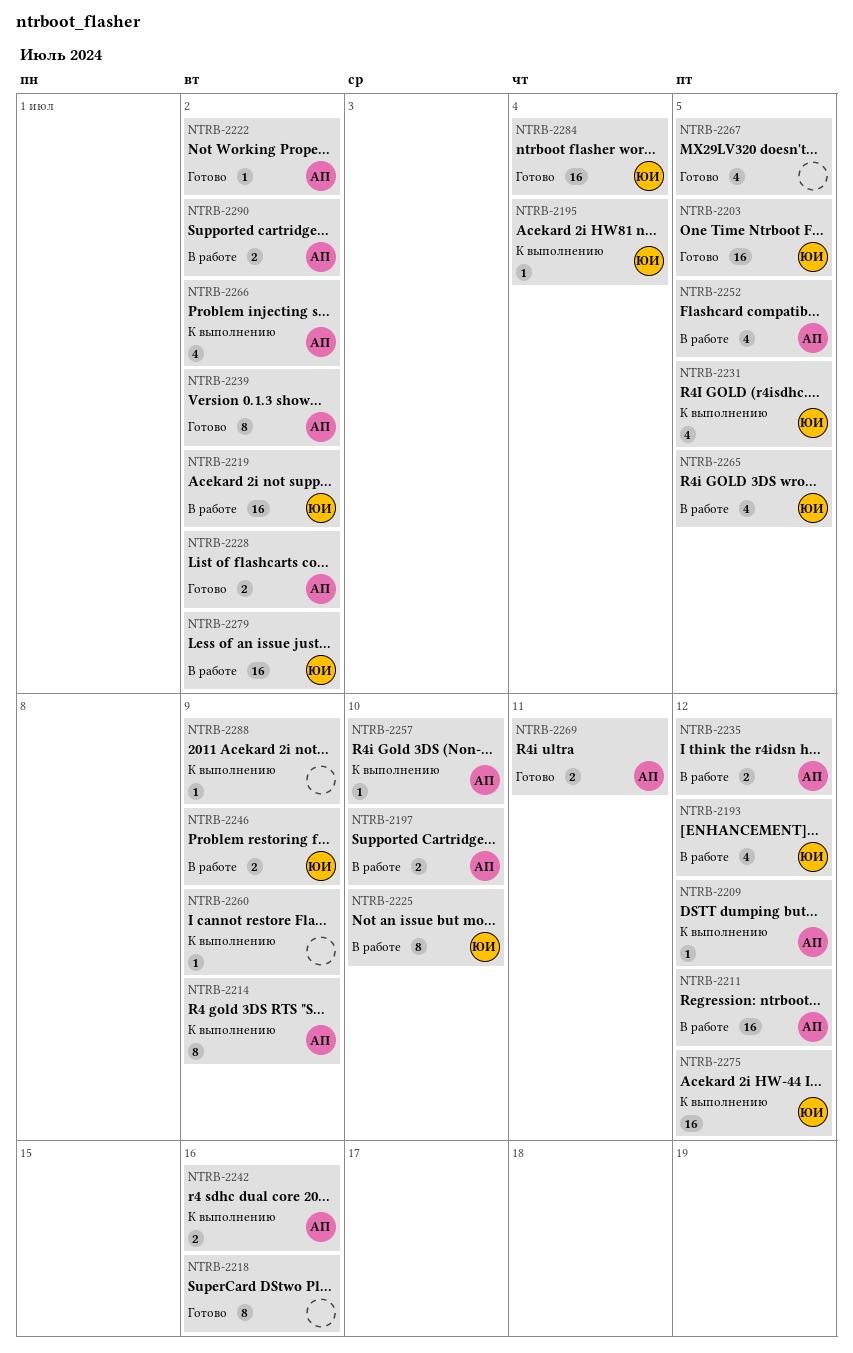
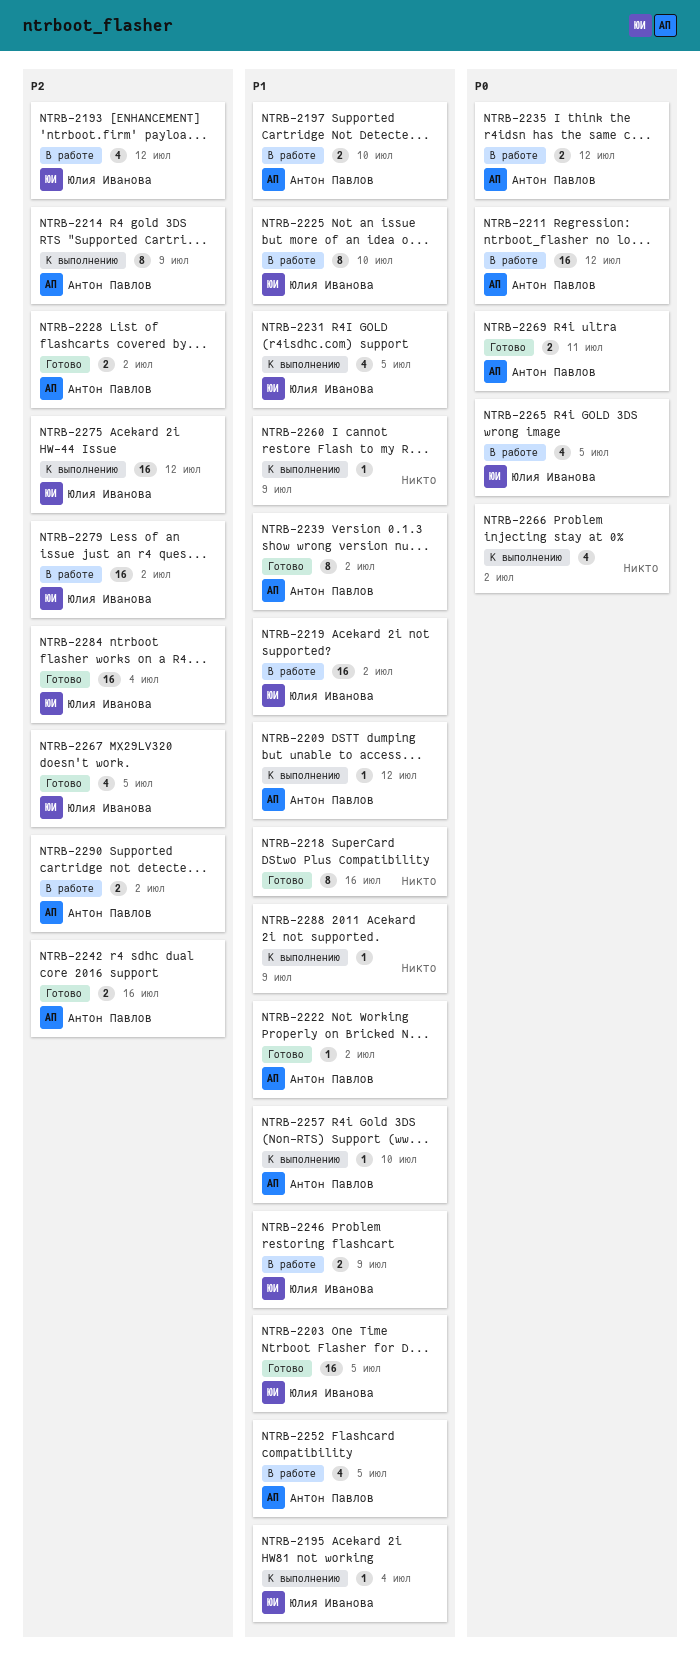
NTRB-2242, status: К выполнению -> Готово
NTRB-2266, owner: Антон Павлов -> none
NTRB-2267, owner: none -> Юлия Иванова

